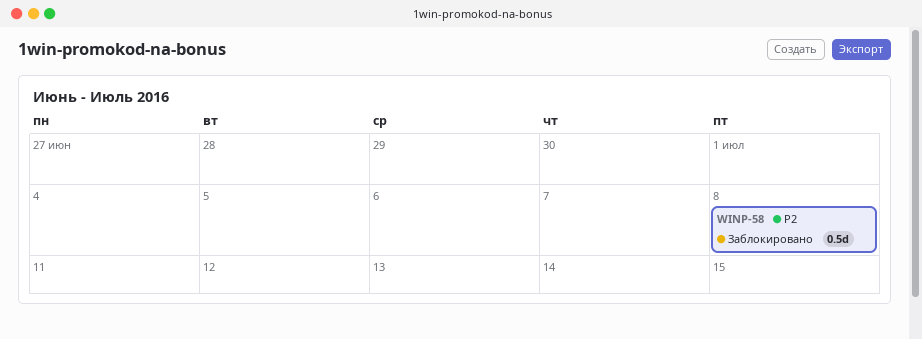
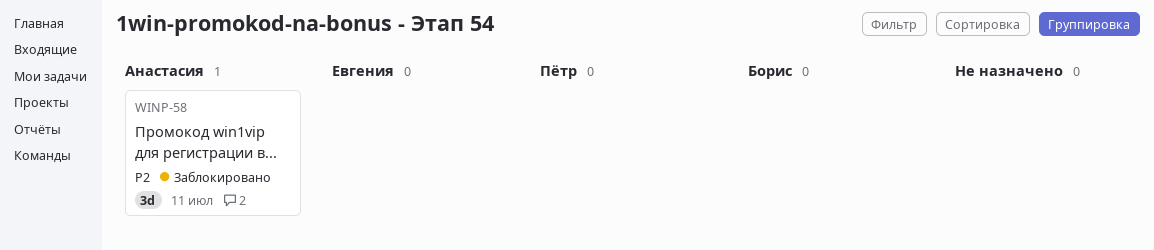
WINP-58, estimate: 0.5d -> 3d
WINP-58, due: Jul 8 -> Jul 11

